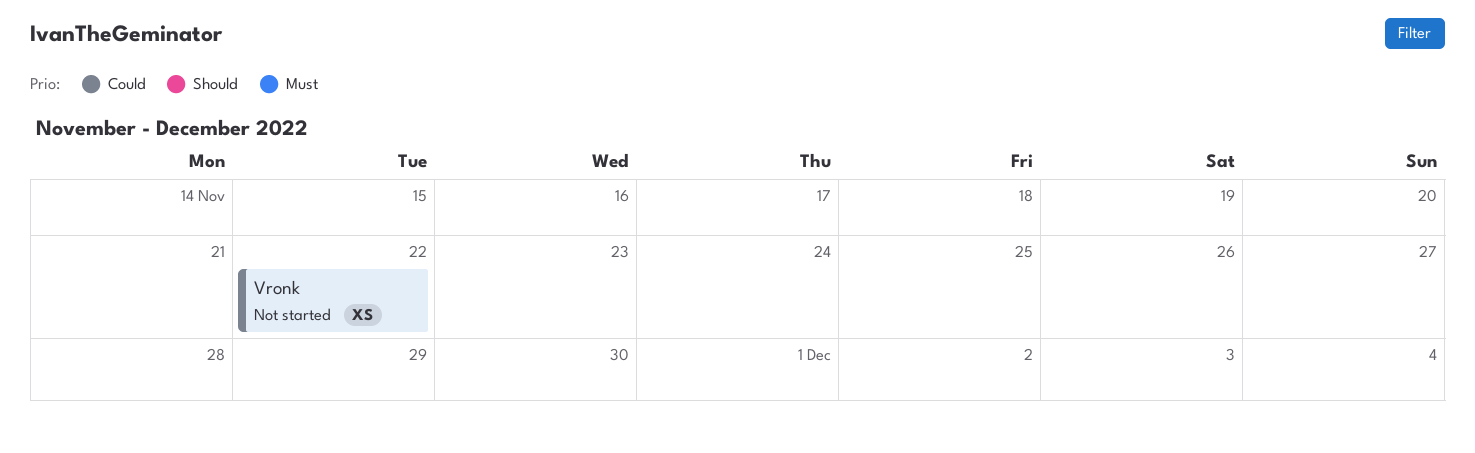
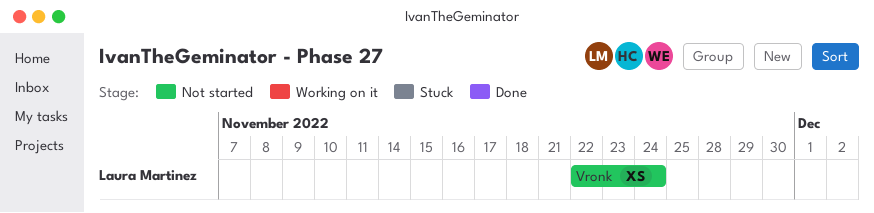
Vronk, due: Nov 22 -> Nov 24

